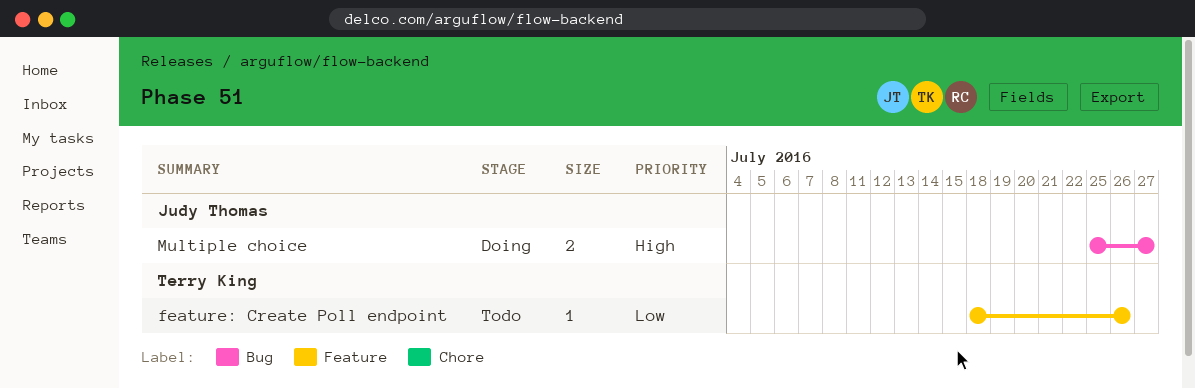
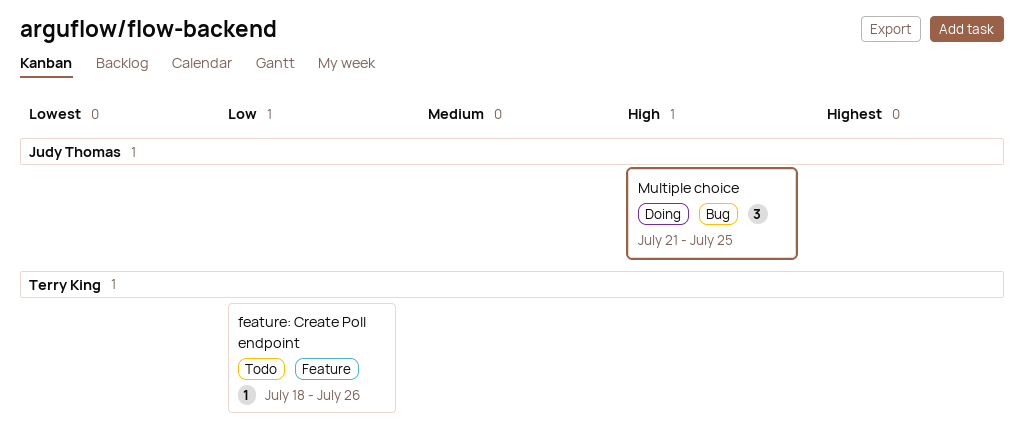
Multiple choice, estimate: 2 -> 3
Multiple choice, start: Jul 25 -> Jul 21
Multiple choice, due: Jul 27 -> Jul 25

